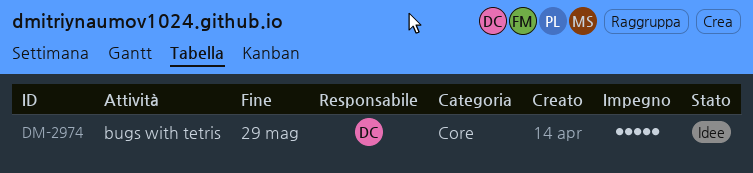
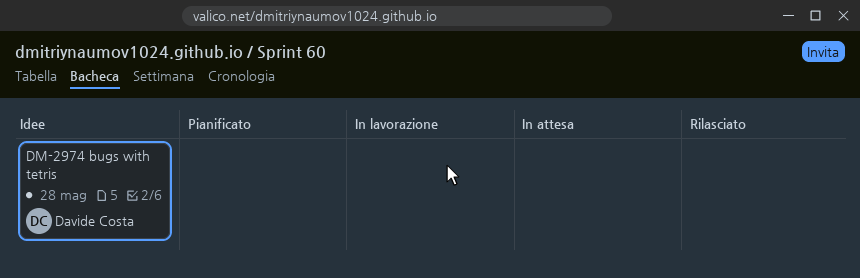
DM-2974, estimate: 5 -> 1
DM-2974, due: May 29 -> May 28

